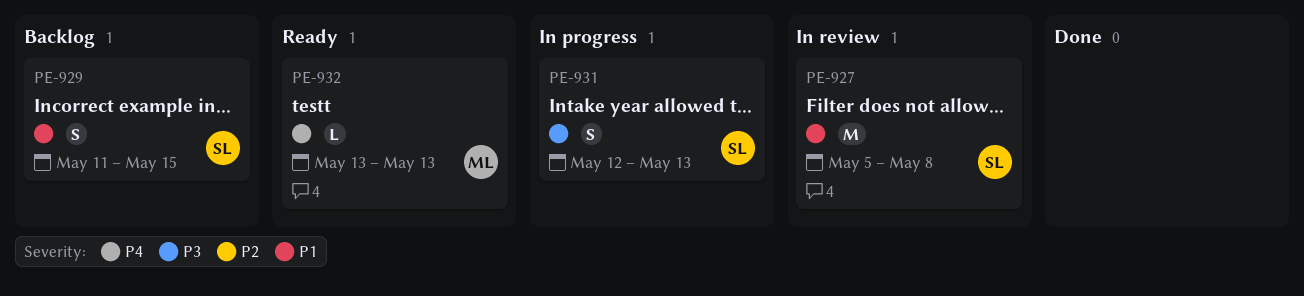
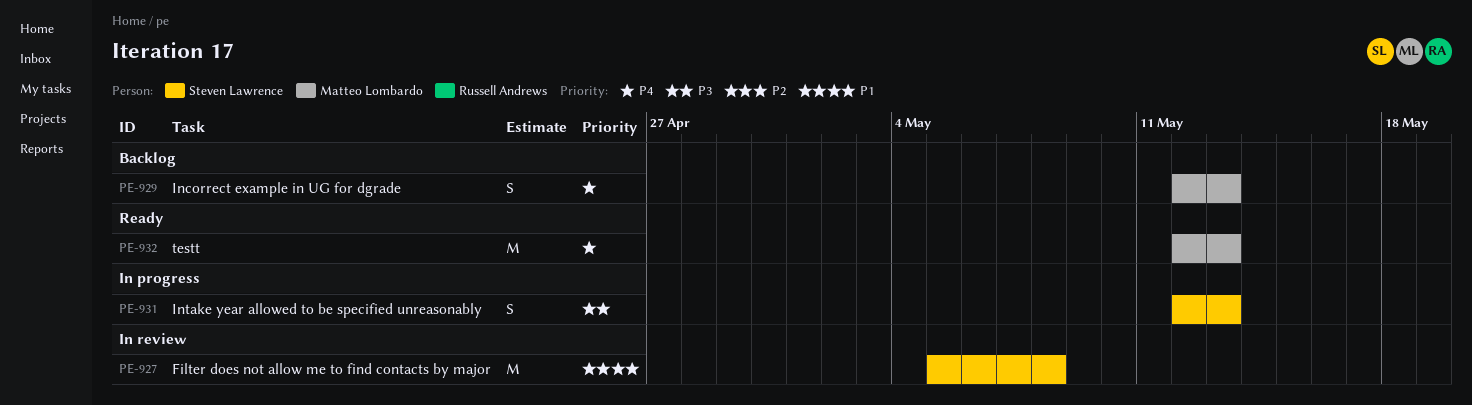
PE-929, owner: Steven Lawrence -> Matteo Lombardo
PE-929, priority: P1 -> P4
PE-929, start: May 11 -> May 12
PE-929, due: May 15 -> May 13
PE-932, estimate: L -> M
PE-932, start: May 13 -> May 12

